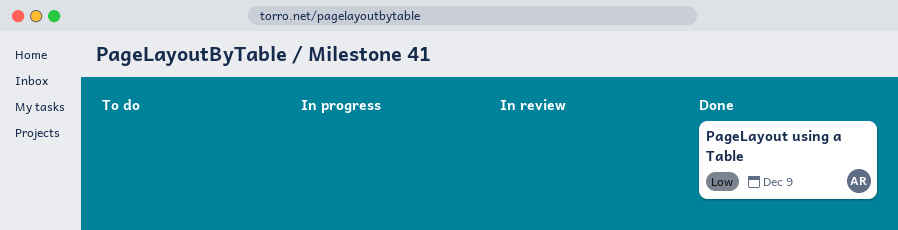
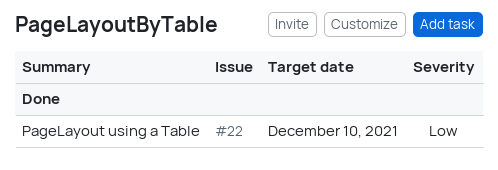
PageLayout using a Table, due: Dec 9 -> Dec 10

